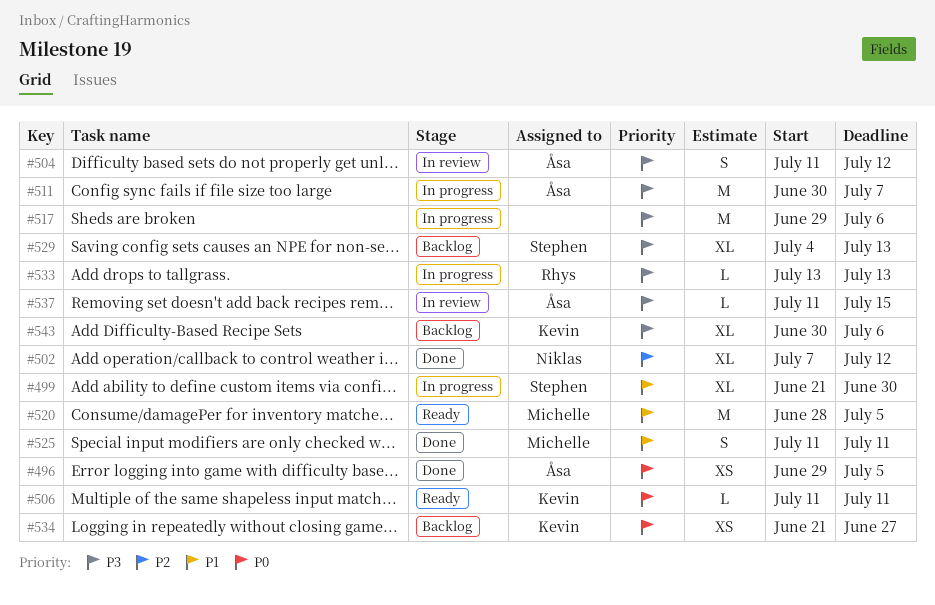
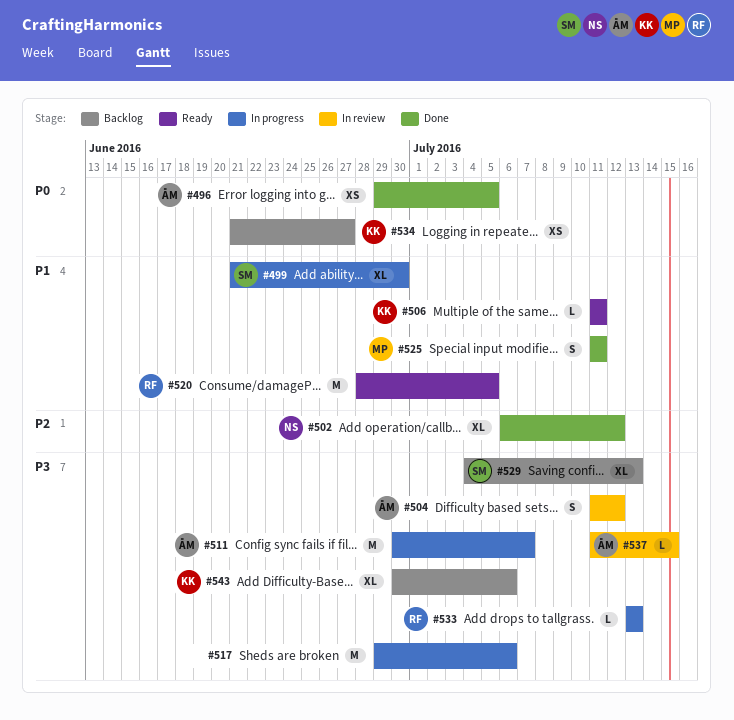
#502, start: Jul 7 -> Jul 6
#506, priority: P0 -> P1
#520, owner: Michelle -> Rhys

